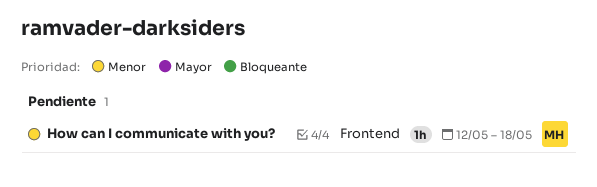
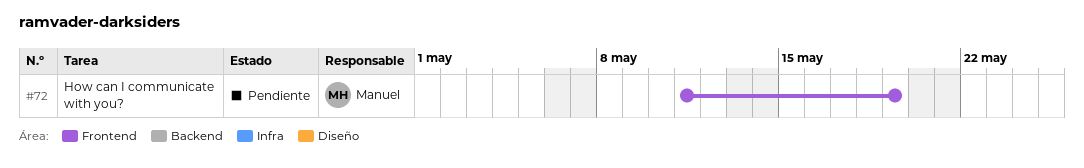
How can I communicate with you?, start: May 12 -> May 11
How can I communicate with you?, due: May 18 -> May 19

